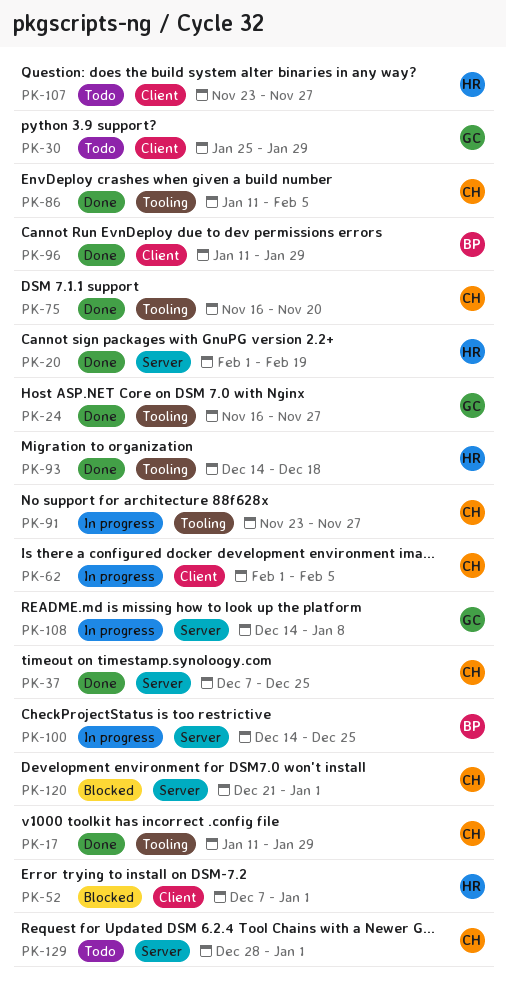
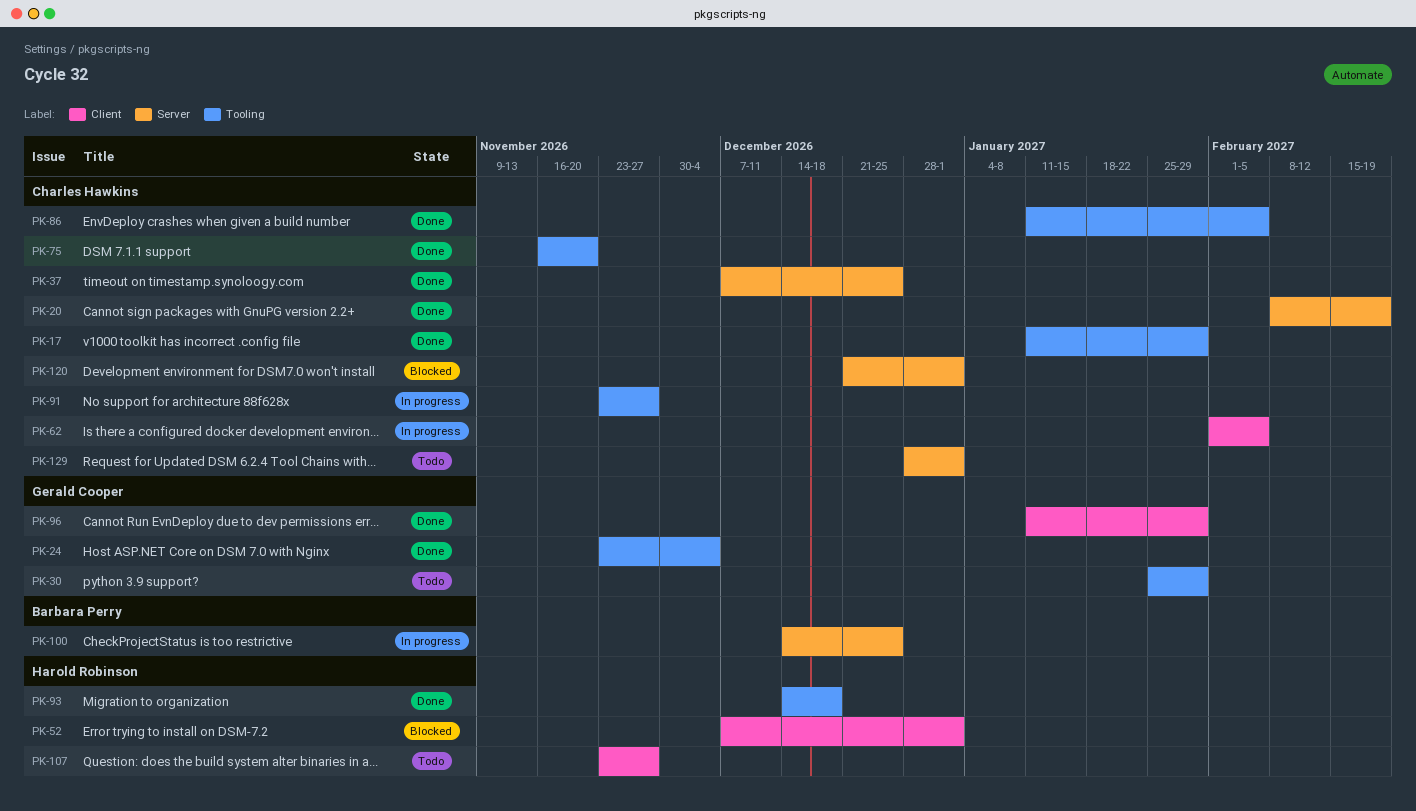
PK-20, owner: Harold Robinson -> Charles Hawkins
PK-20, start: Feb 1 -> Feb 8
PK-24, start: Nov 16 -> Nov 23
PK-24, due: Nov 27 -> Dec 4
PK-30, label: Client -> Tooling
PK-96, owner: Barbara Perry -> Gerald Cooper
PK-108: present -> none

